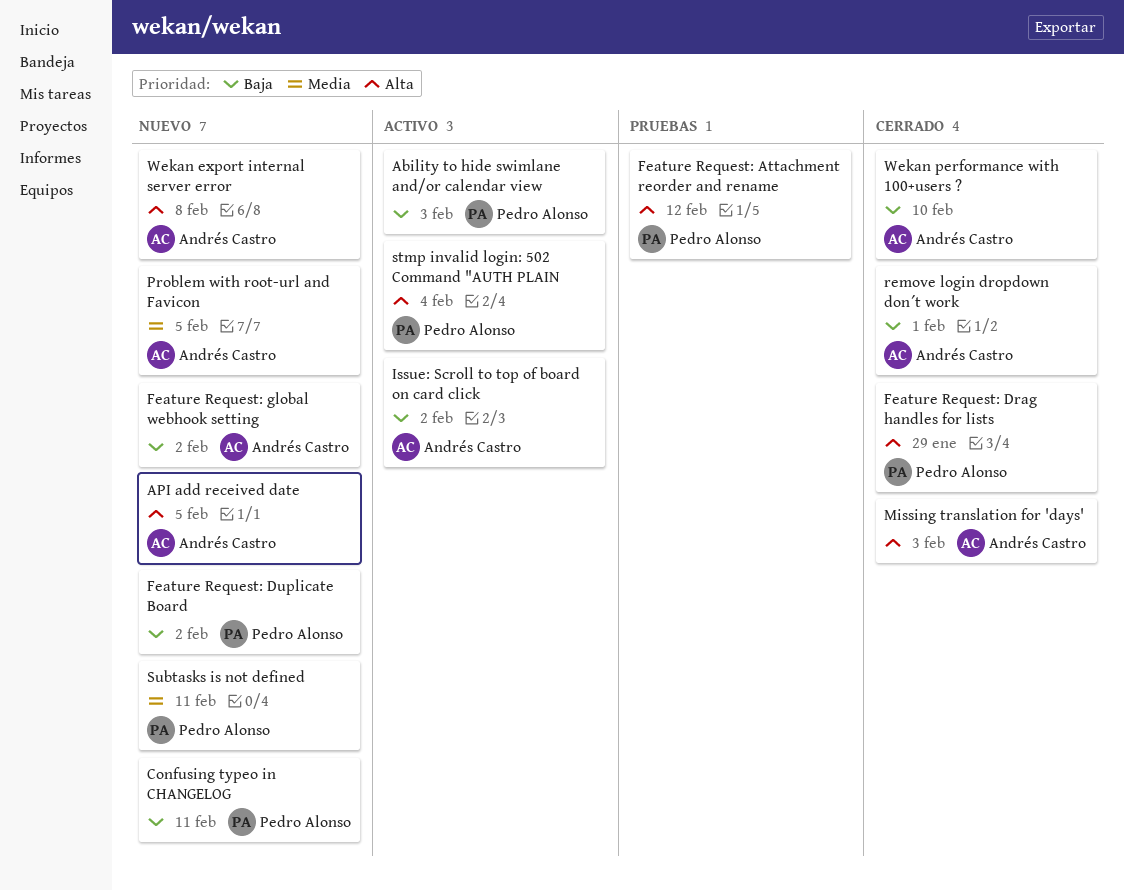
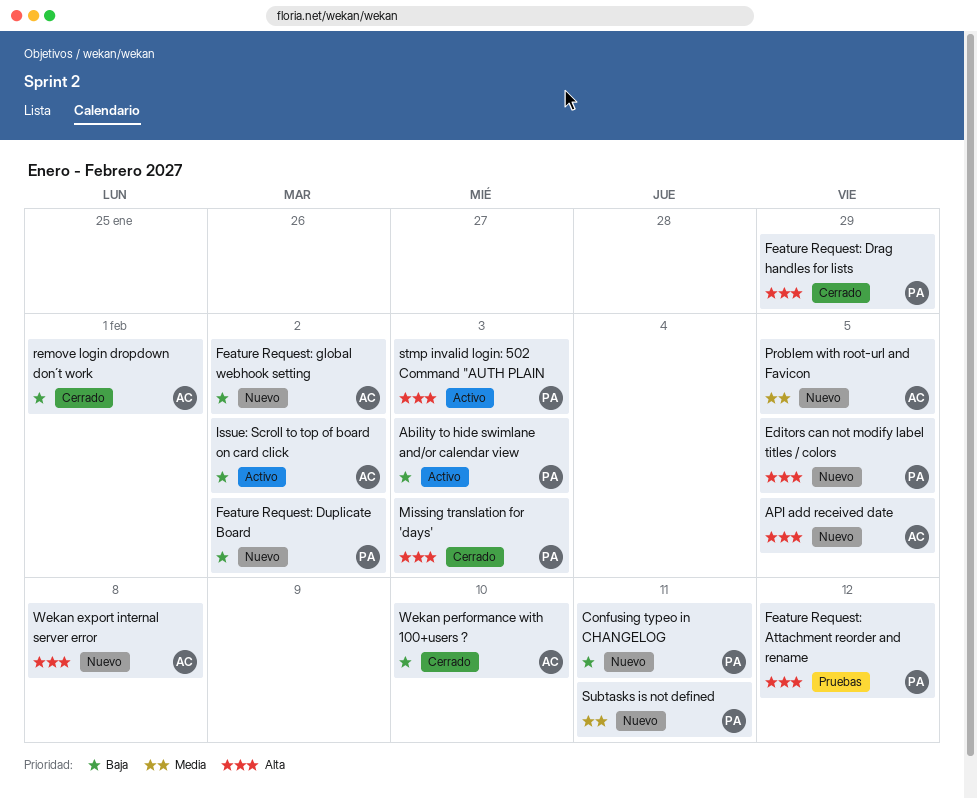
Editors can not modify label titles / colors: none -> present
Missing translation for 'days', owner: Andrés Castro -> Pedro Alonso
stmp invalid login: 502 Command "AUTH PLAIN, due: Feb 4 -> Feb 3

